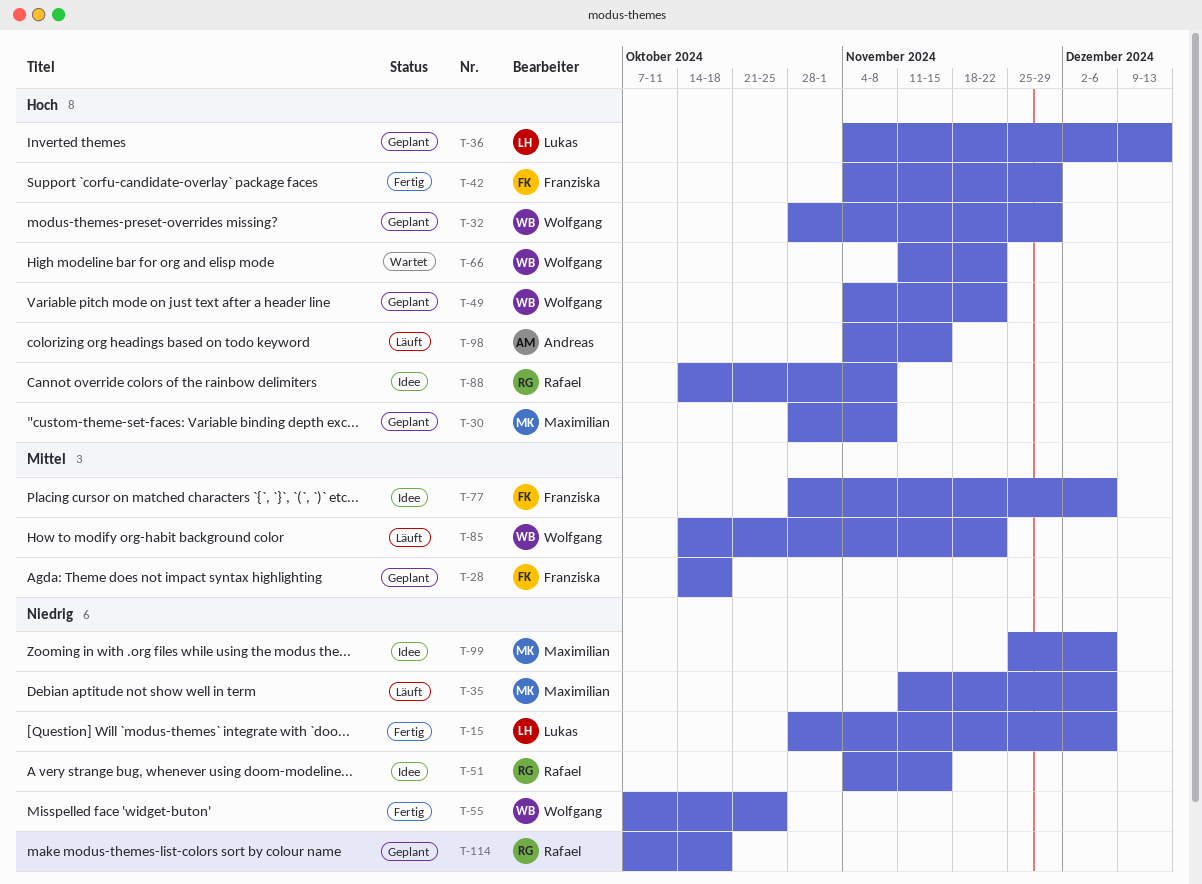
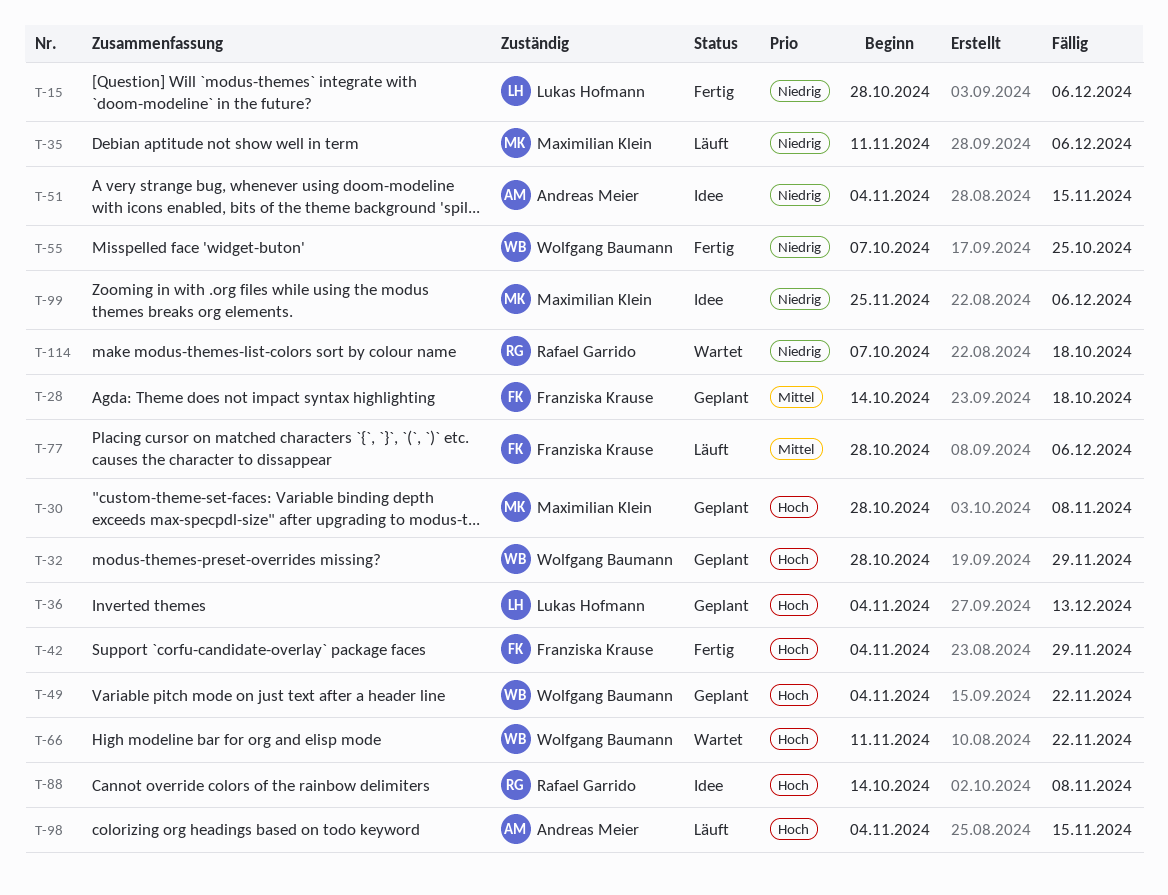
T-51, owner: Rafael Garrido -> Andreas Meier
T-77, status: Idee -> Läuft
T-85: present -> none
T-114, status: Geplant -> Wartet

